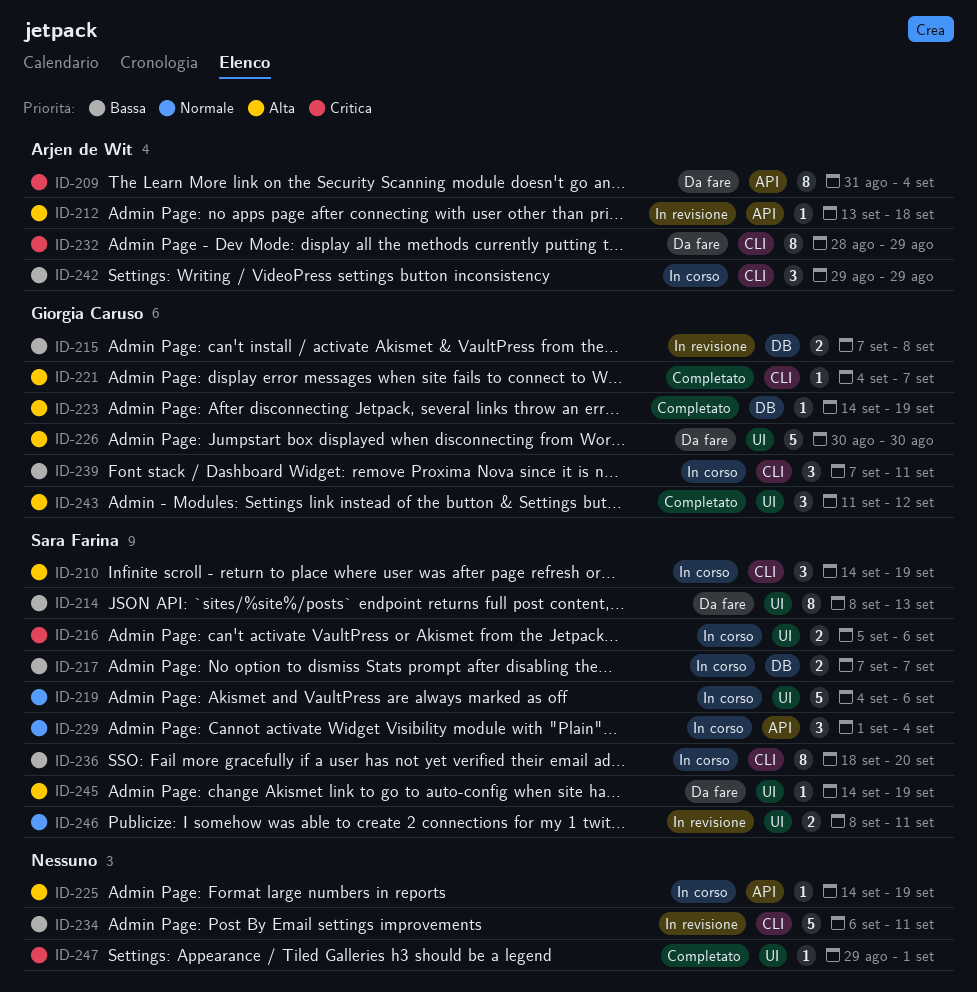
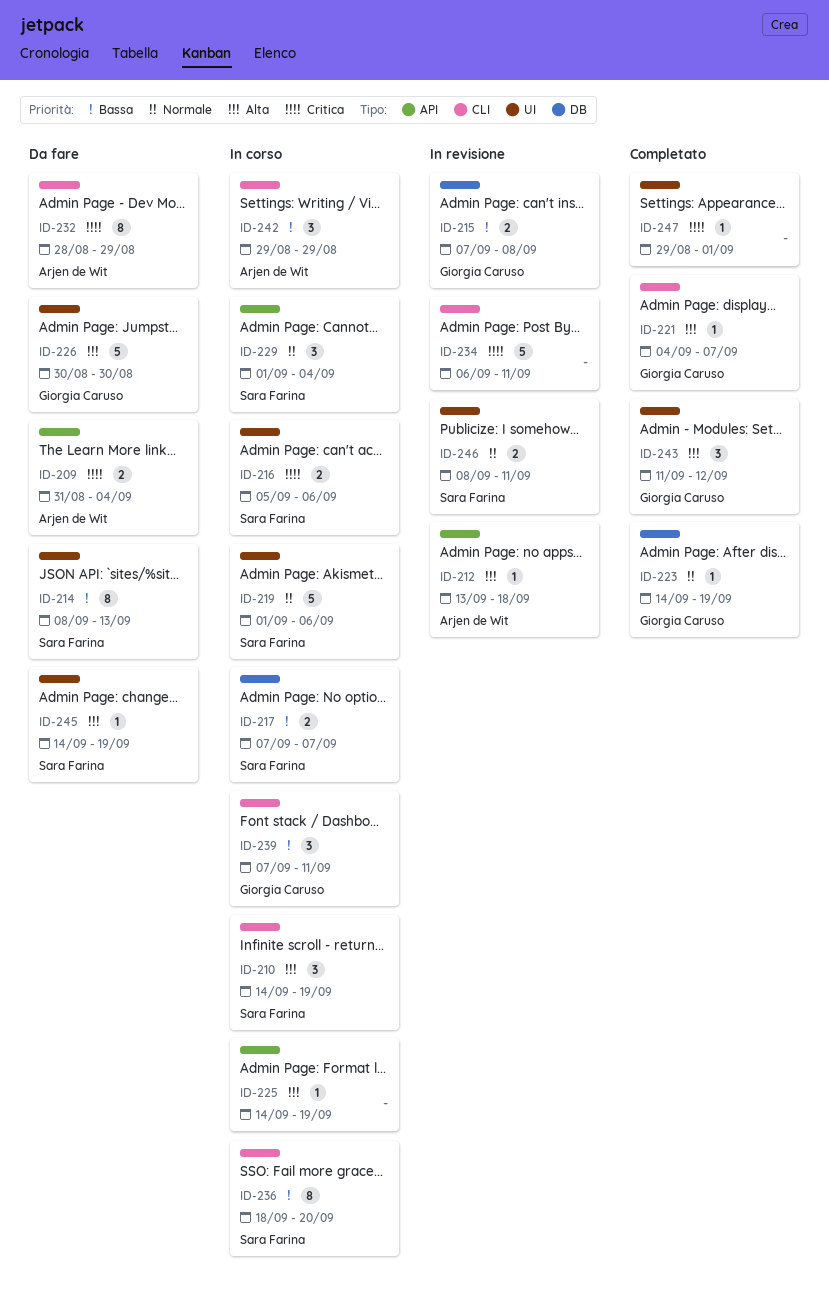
ID-209, estimate: 8 -> 2
ID-219, start: Sep 4 -> Sep 1
ID-223, priority: Alta -> Normale
ID-234, priority: Bassa -> Critica

